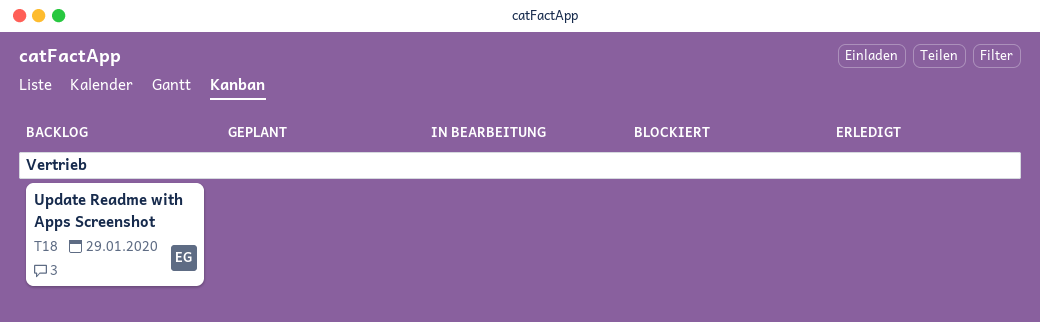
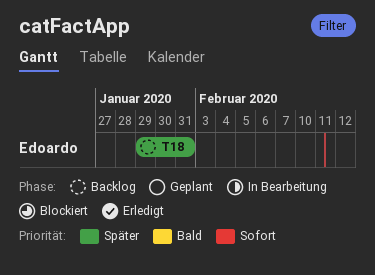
T18, due: Jan 29 -> Jan 31

